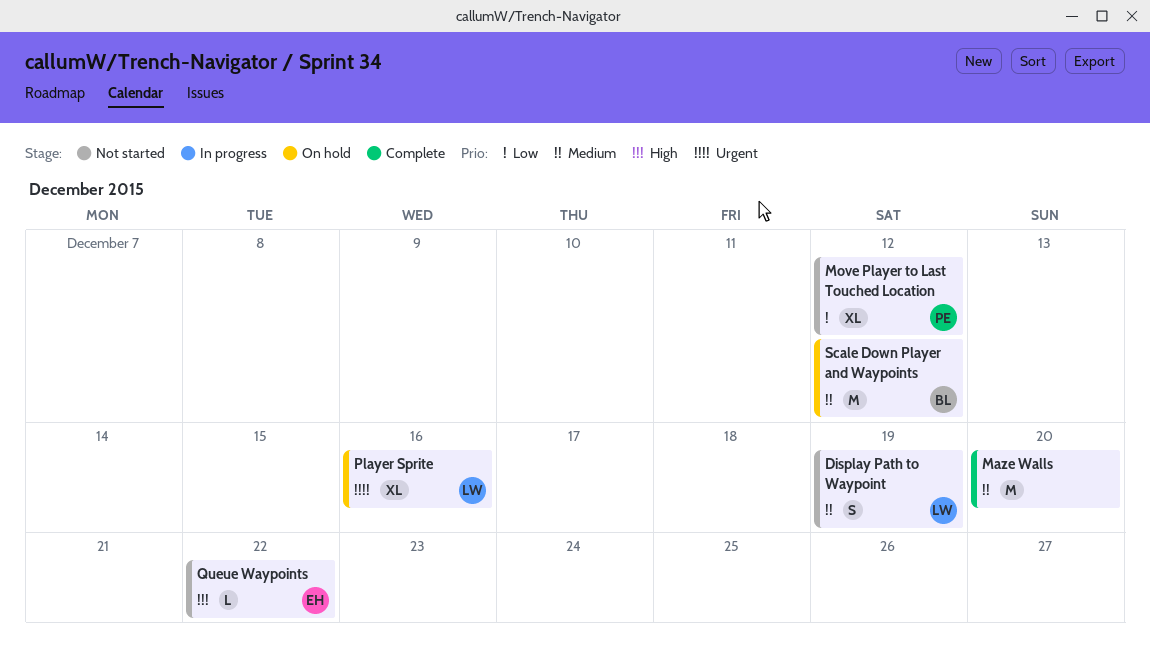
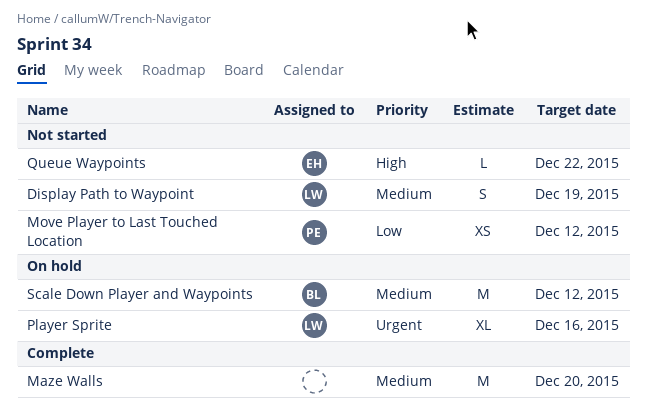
Move Player to Last Touched Location, estimate: XL -> XS

